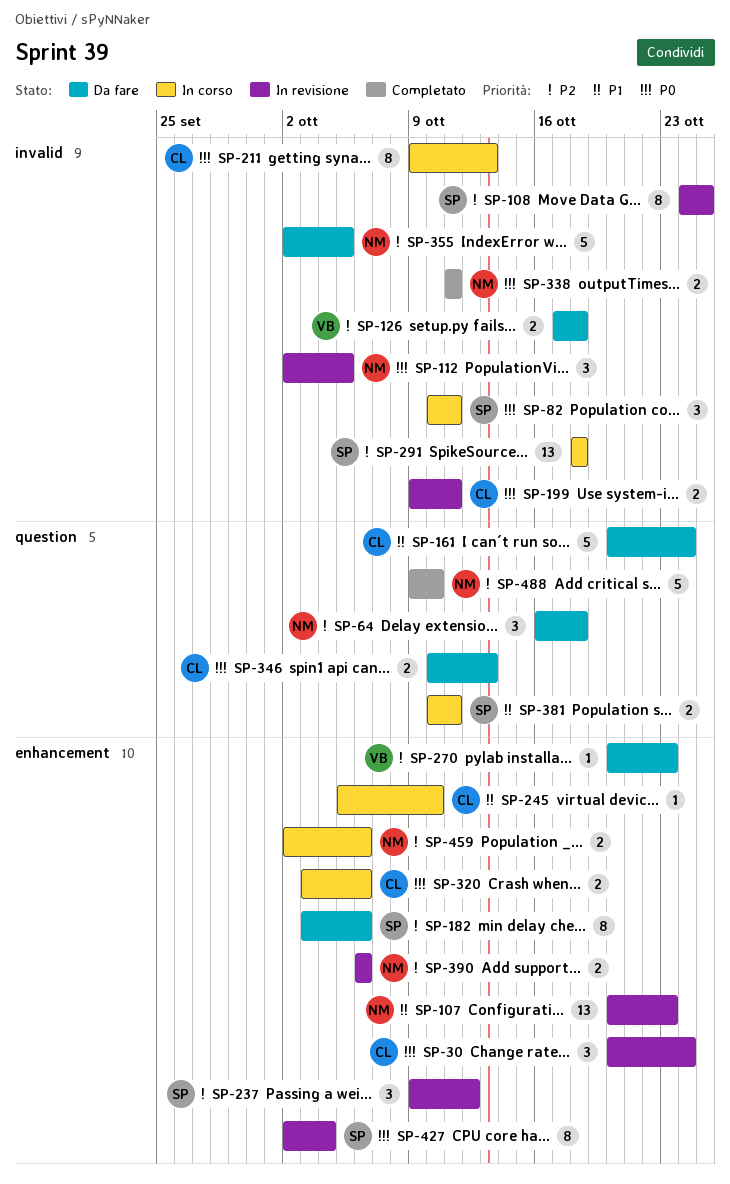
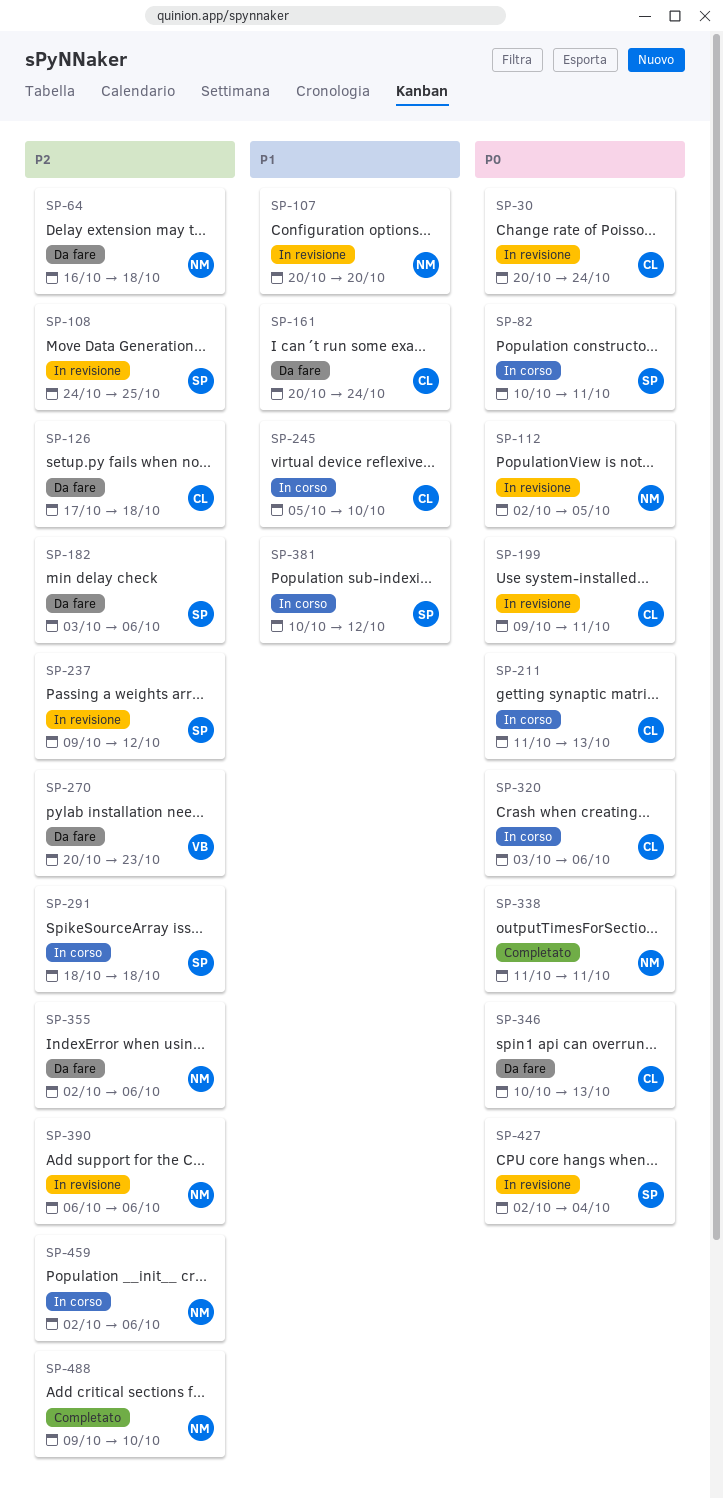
SP-107, due: Oct 23 -> Oct 20
SP-126, owner: VB -> CL
SP-211, start: Oct 9 -> Oct 11
SP-355, due: Oct 5 -> Oct 6
SP-381, due: Oct 11 -> Oct 12

